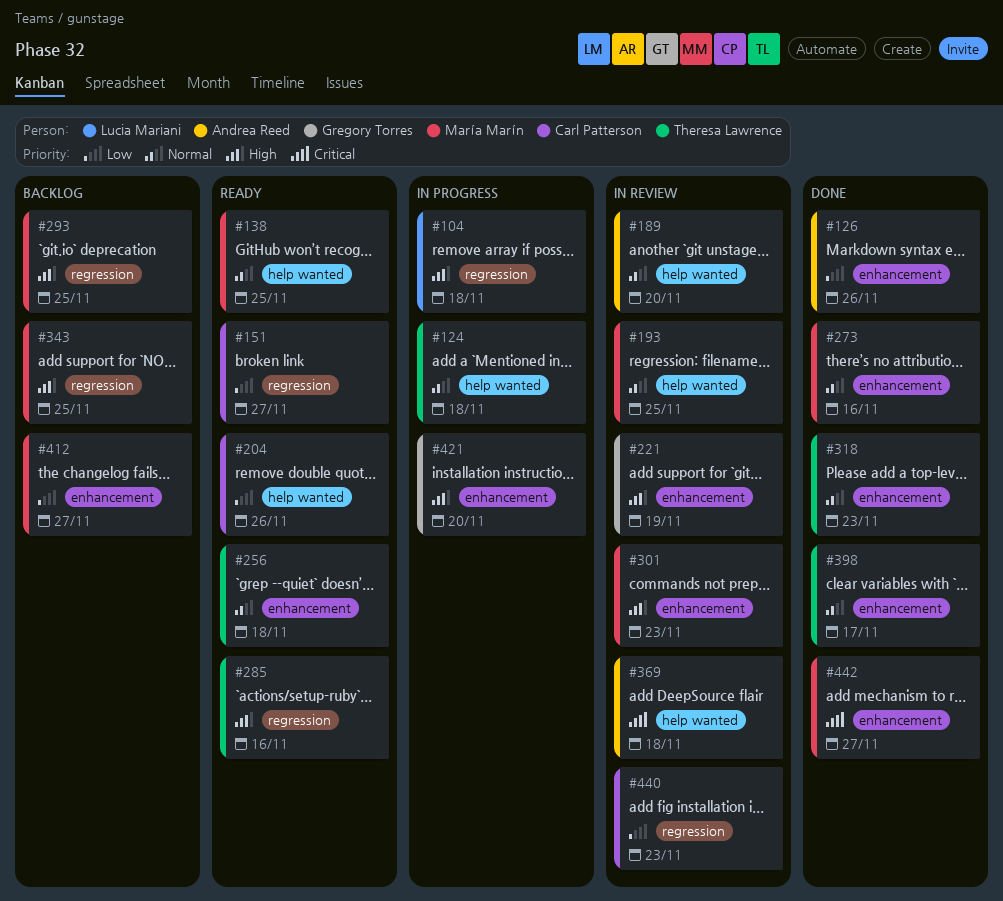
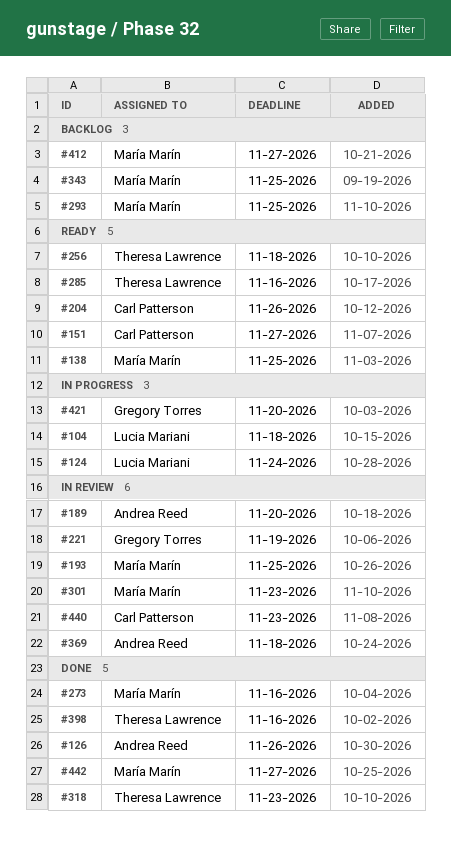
#124, owner: Theresa Lawrence -> Lucia Mariani
#124, due: Nov 18 -> Nov 24
#398, due: Nov 17 -> Nov 16

